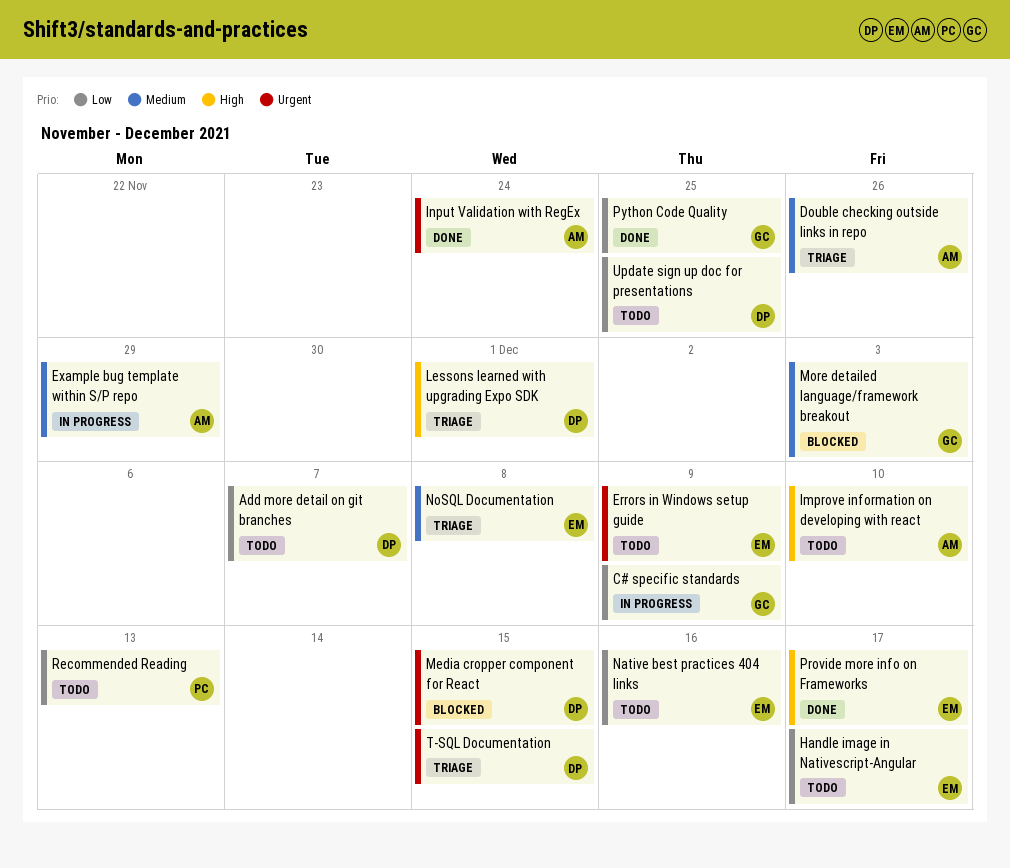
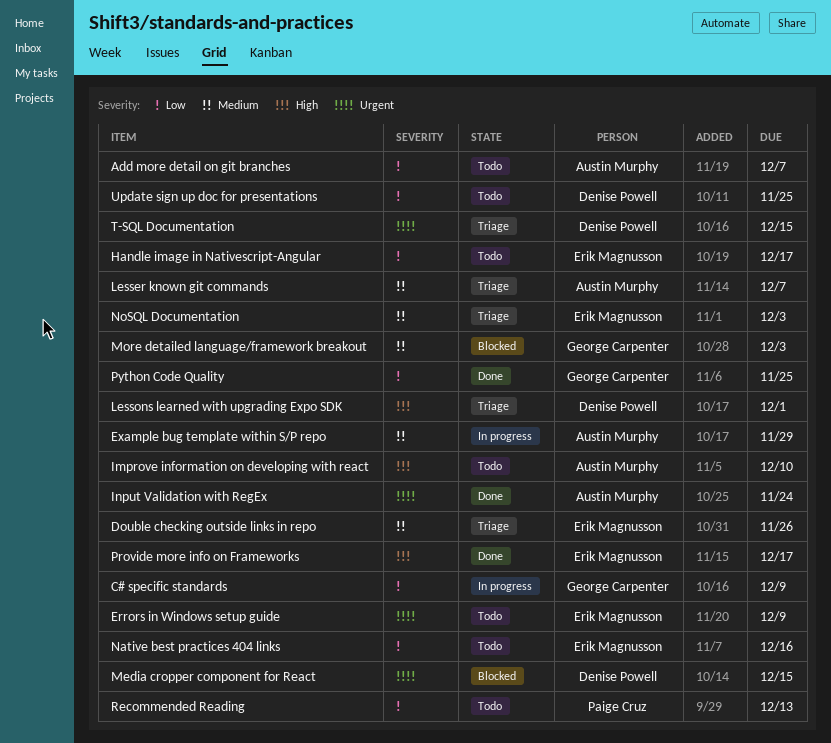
Add more detail on git branches, owner: Denise Powell -> Austin Murphy
Double checking outside links in repo, owner: Austin Murphy -> Erik Magnusson
Lesser known git commands: none -> present
NoSQL Documentation, due: Dec 8 -> Dec 3

